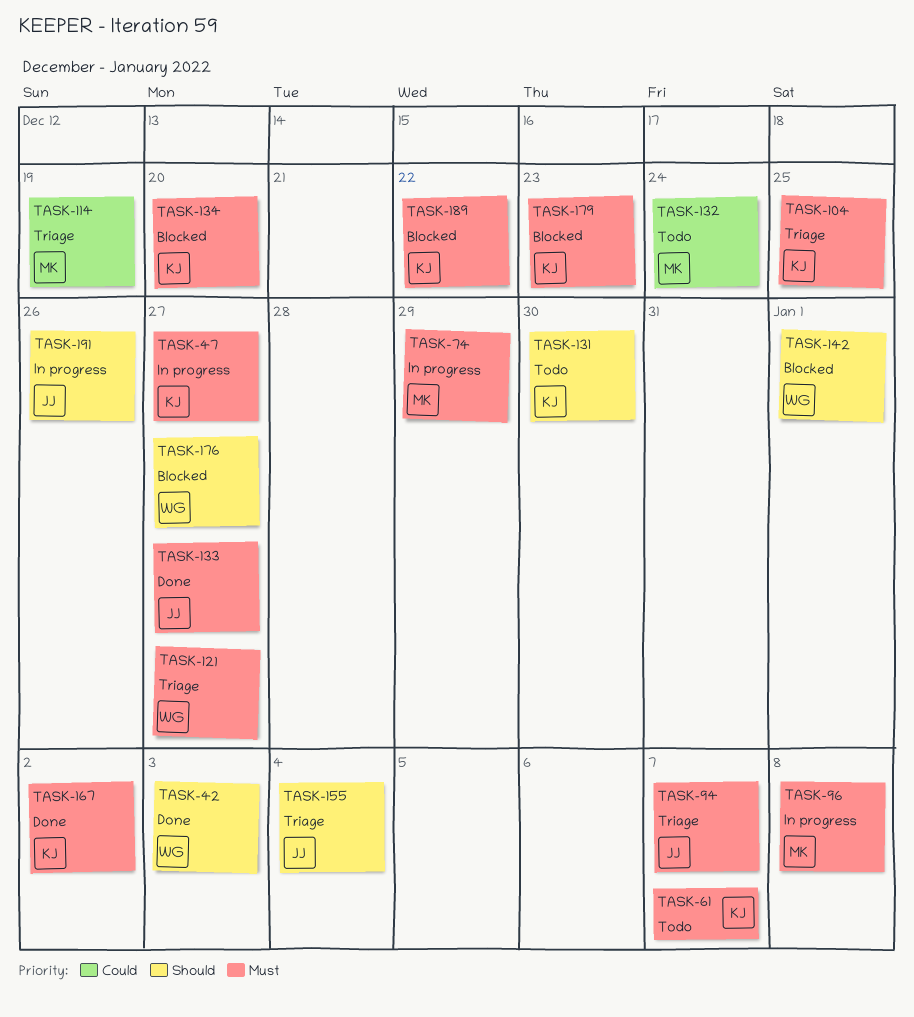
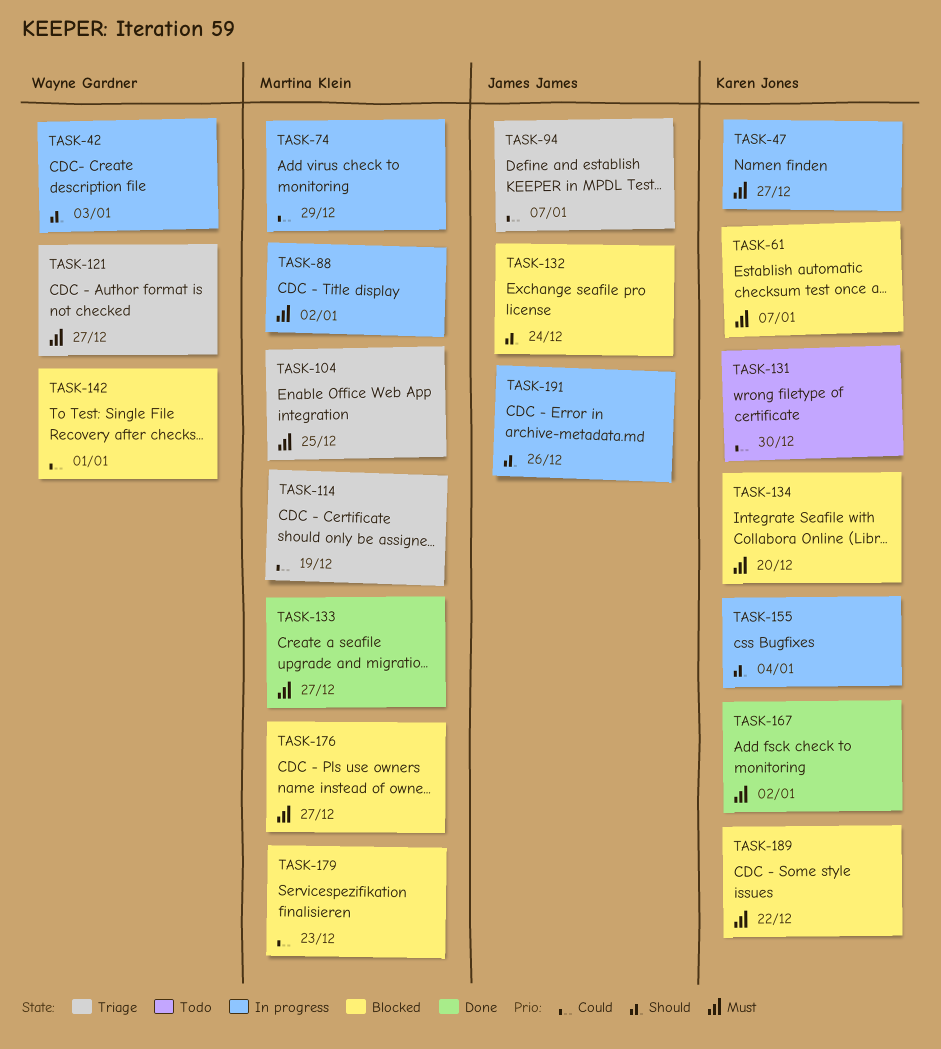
TASK-42, status: Done -> In progress
TASK-61, status: Todo -> Blocked
TASK-74, priority: Must -> Could
TASK-88: none -> present
TASK-94, priority: Must -> Could
TASK-96: present -> none
TASK-104, owner: Karen Jones -> Martina Klein
TASK-131, priority: Should -> Could
TASK-132, status: Todo -> Blocked
TASK-132, owner: Martina Klein -> James James
TASK-132, priority: Could -> Should
TASK-133, owner: James James -> Martina Klein
TASK-142, priority: Should -> Could
TASK-155, status: Triage -> In progress
TASK-155, owner: James James -> Karen Jones
TASK-176, owner: Wayne Gardner -> Martina Klein
TASK-176, priority: Should -> Must
TASK-179, owner: Karen Jones -> Martina Klein
TASK-179, priority: Must -> Could

